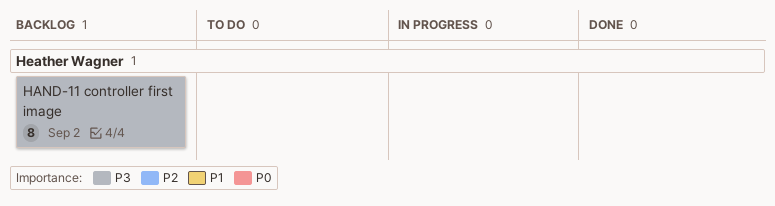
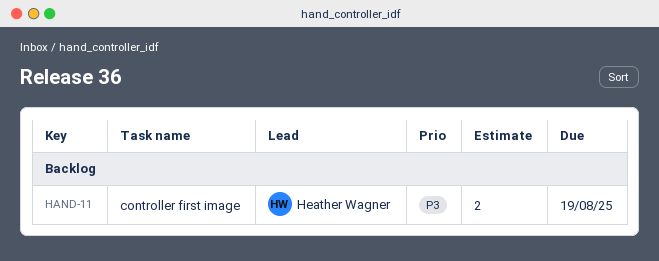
HAND-11, estimate: 8 -> 2
HAND-11, due: Sep 2 -> Aug 19

